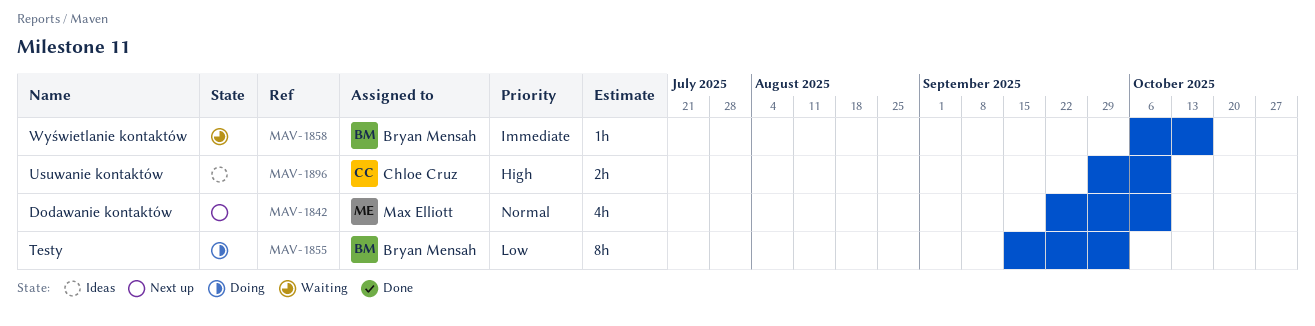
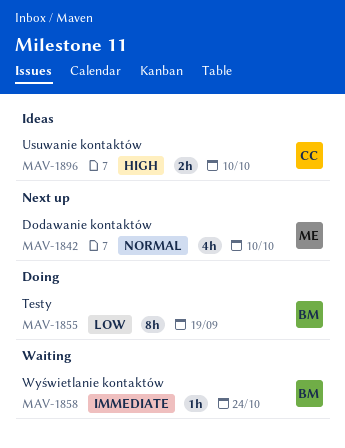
MAV-1855, due: Oct 3 -> Sep 19
MAV-1858, due: Oct 17 -> Oct 24

